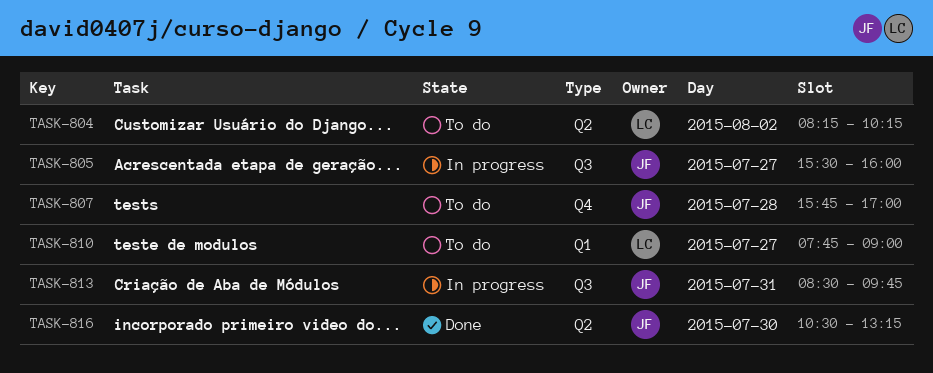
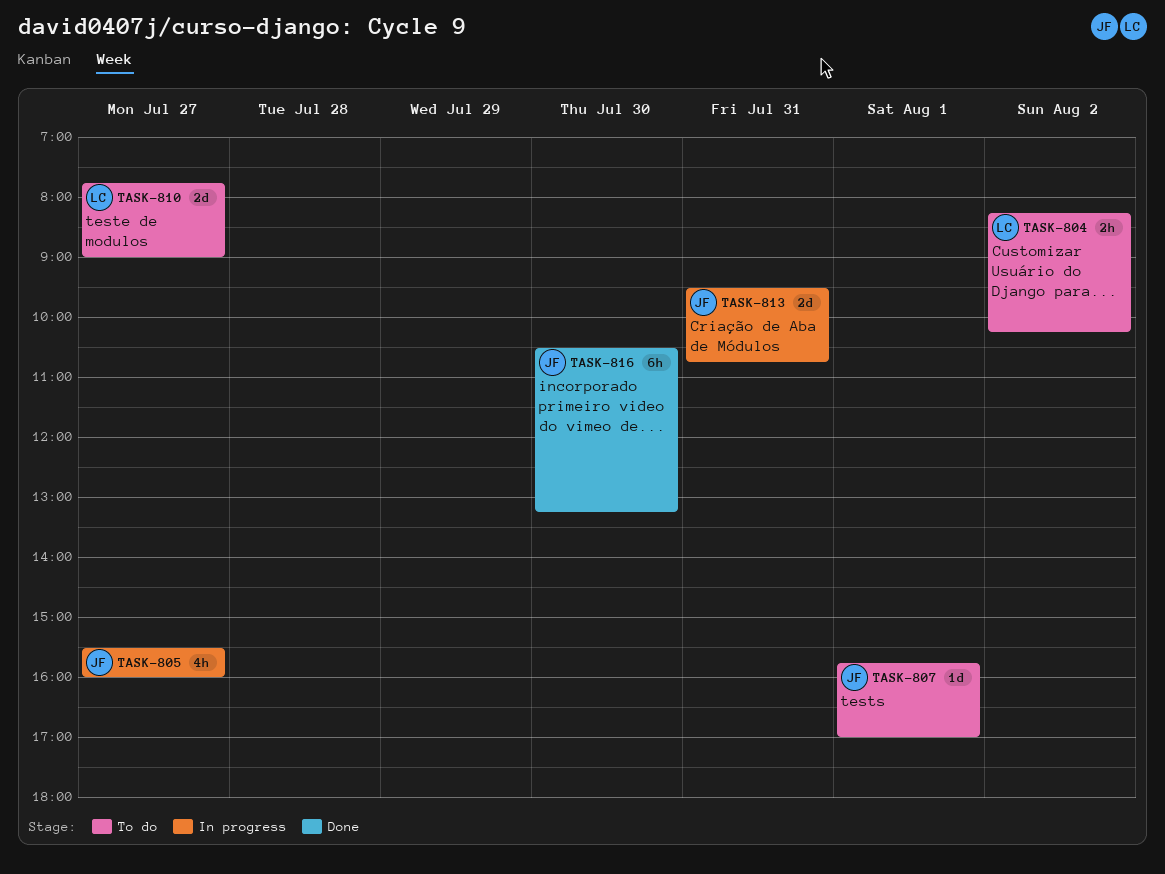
TASK-807, day: Jul 28 -> Aug 1
TASK-813, begins: 08:30 -> 09:30
TASK-813, ends: 09:45 -> 10:45

